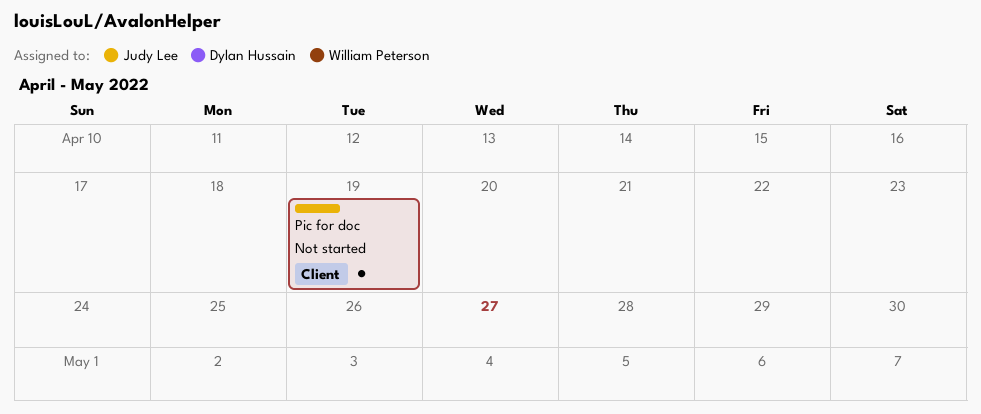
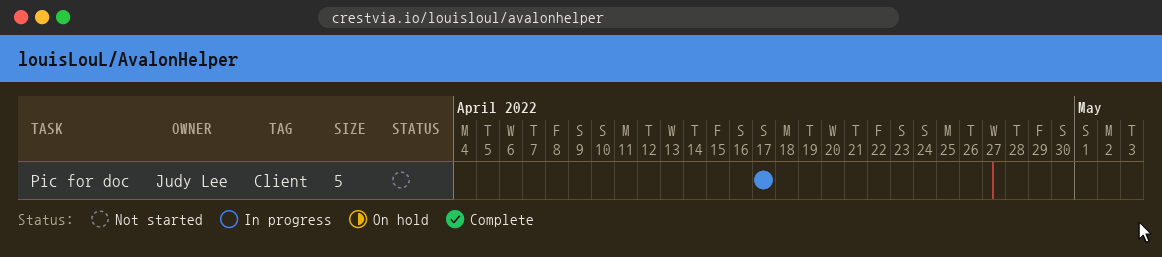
Pic for doc, estimate: 1 -> 5
Pic for doc, due: Apr 19 -> Apr 17

